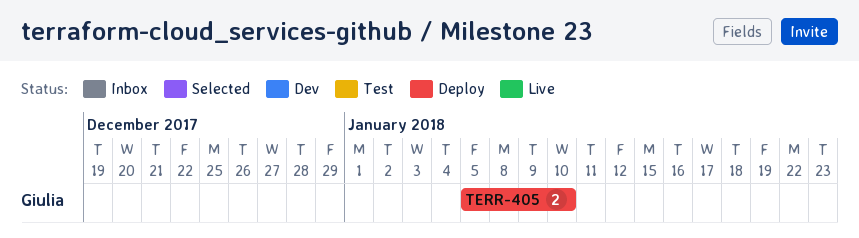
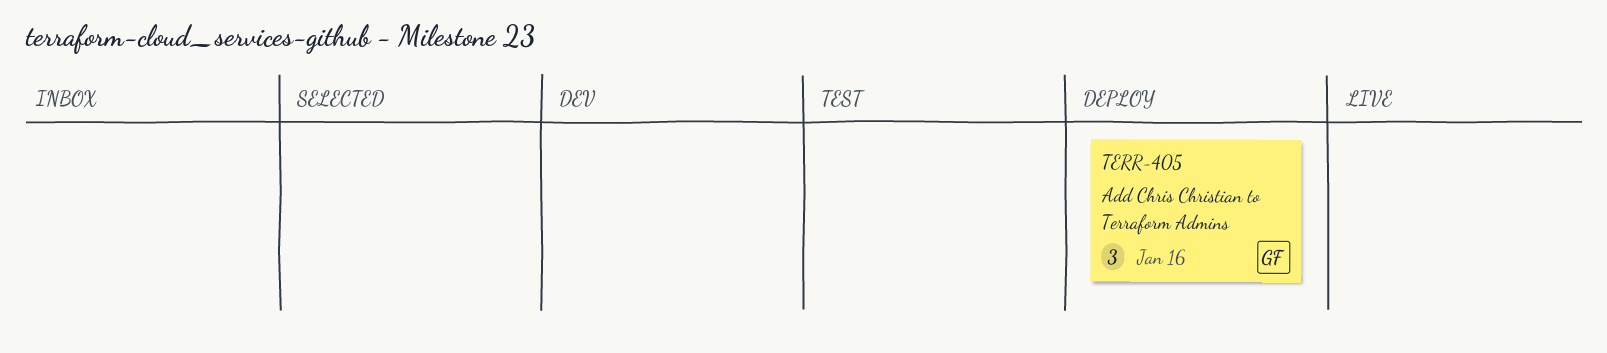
TERR-405, estimate: 2 -> 3
TERR-405, due: Jan 10 -> Jan 16

